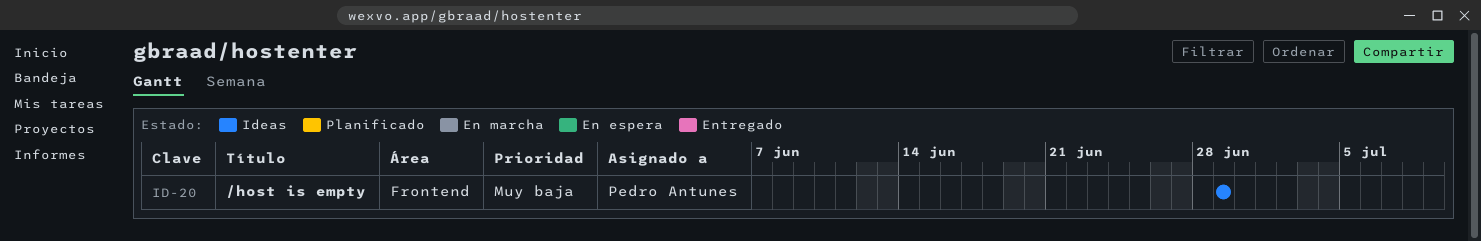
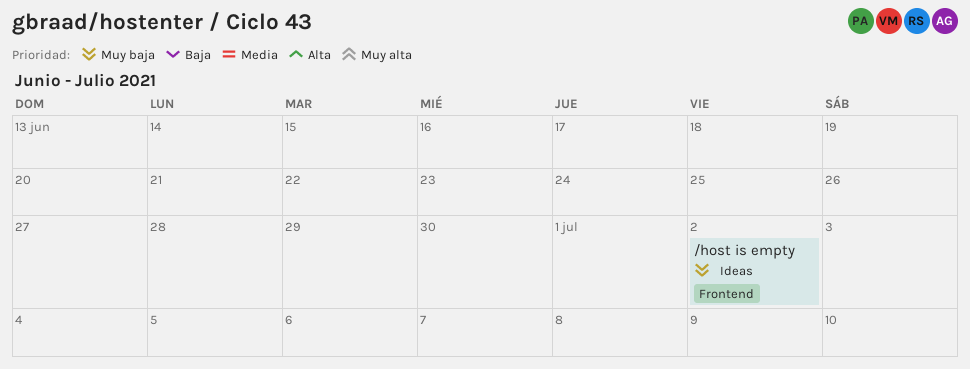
/host is empty, due: Jun 29 -> Jul 2

